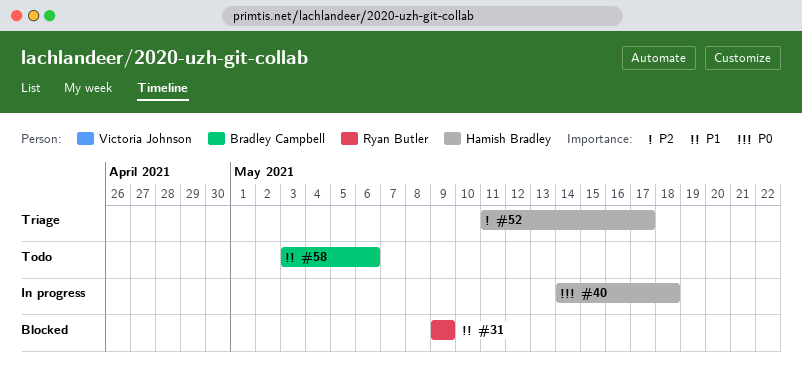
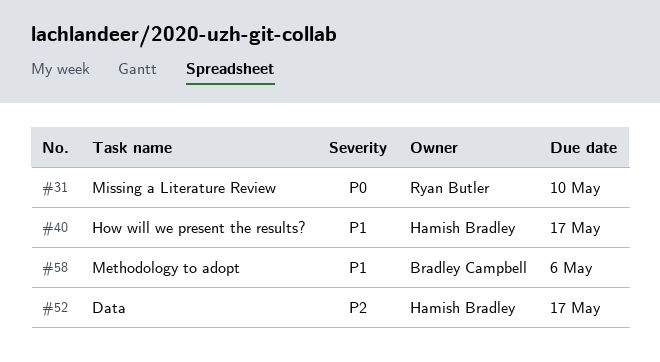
#31, priority: P1 -> P0
#31, due: May 9 -> May 10
#40, priority: P0 -> P1
#40, due: May 18 -> May 17

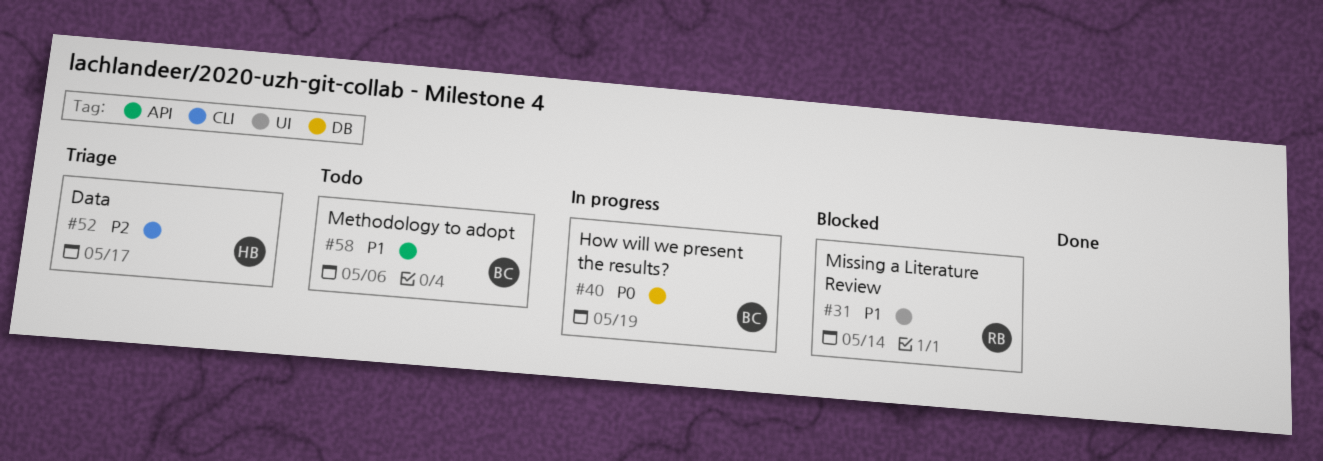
#31, priority: P0 -> P1
#31, due: May 10 -> May 14
#40, owner: Hamish Bradley -> Bradley Campbell
#40, priority: P1 -> P0
#40, due: May 17 -> May 19

